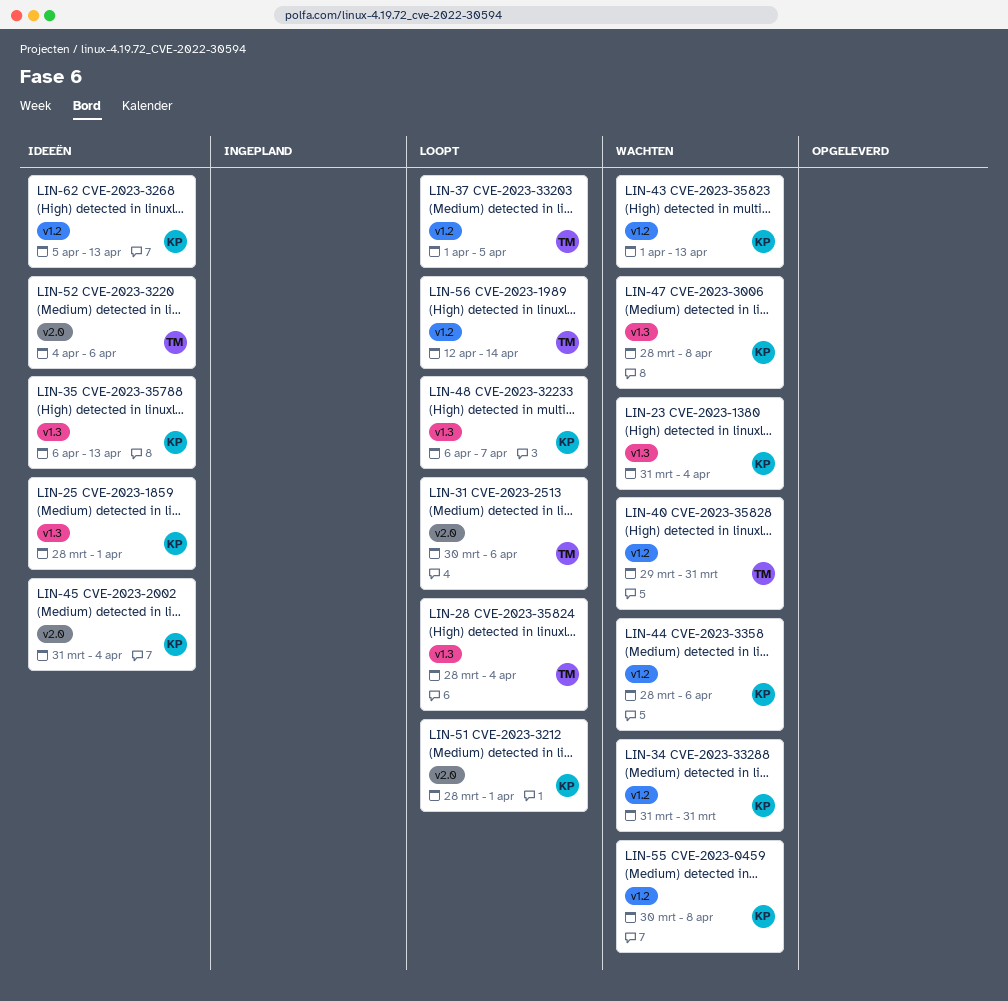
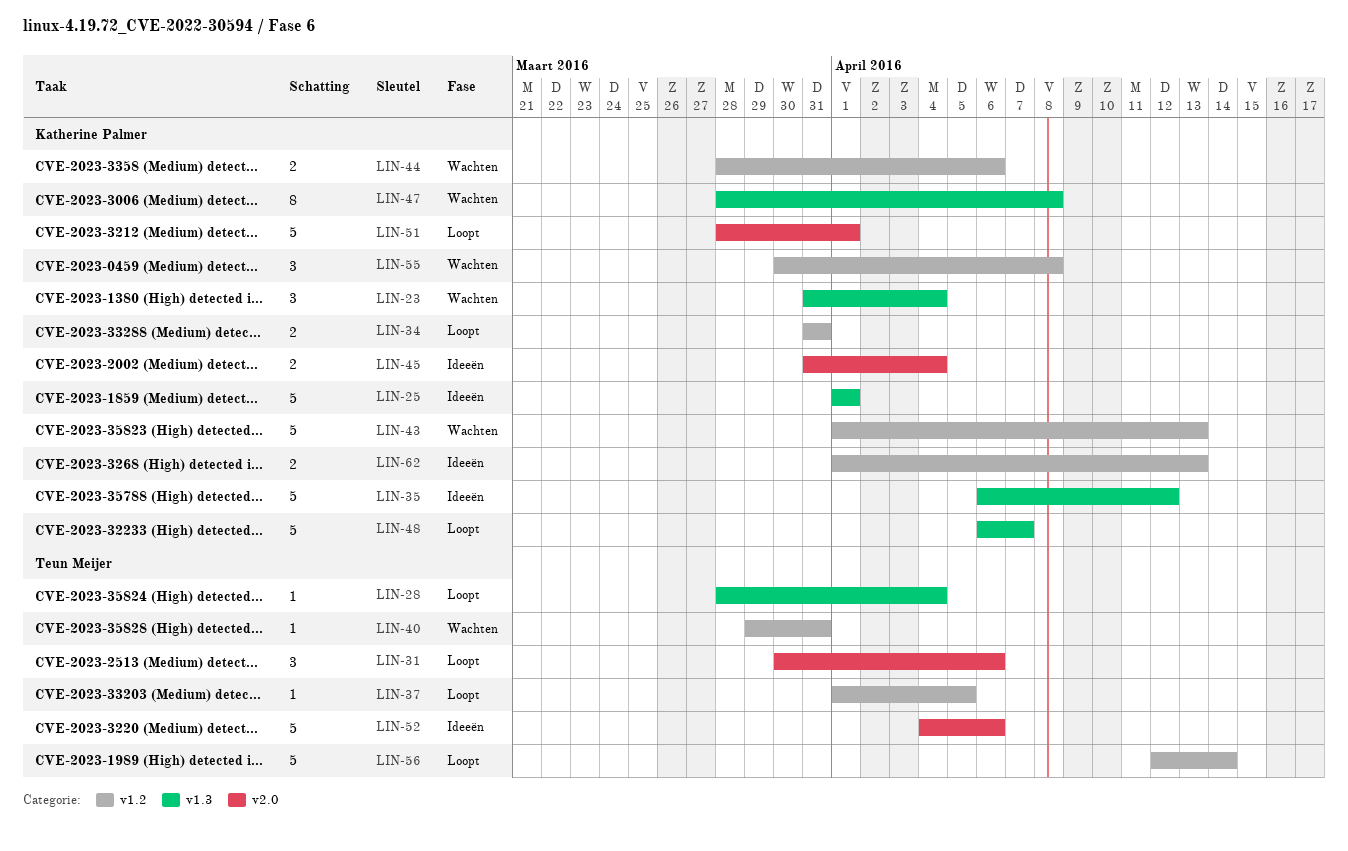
LIN-25, start: Mar 28 -> Apr 1
LIN-34, status: Wachten -> Loopt
LIN-35, due: Apr 13 -> Apr 12
LIN-62, start: Apr 5 -> Apr 1

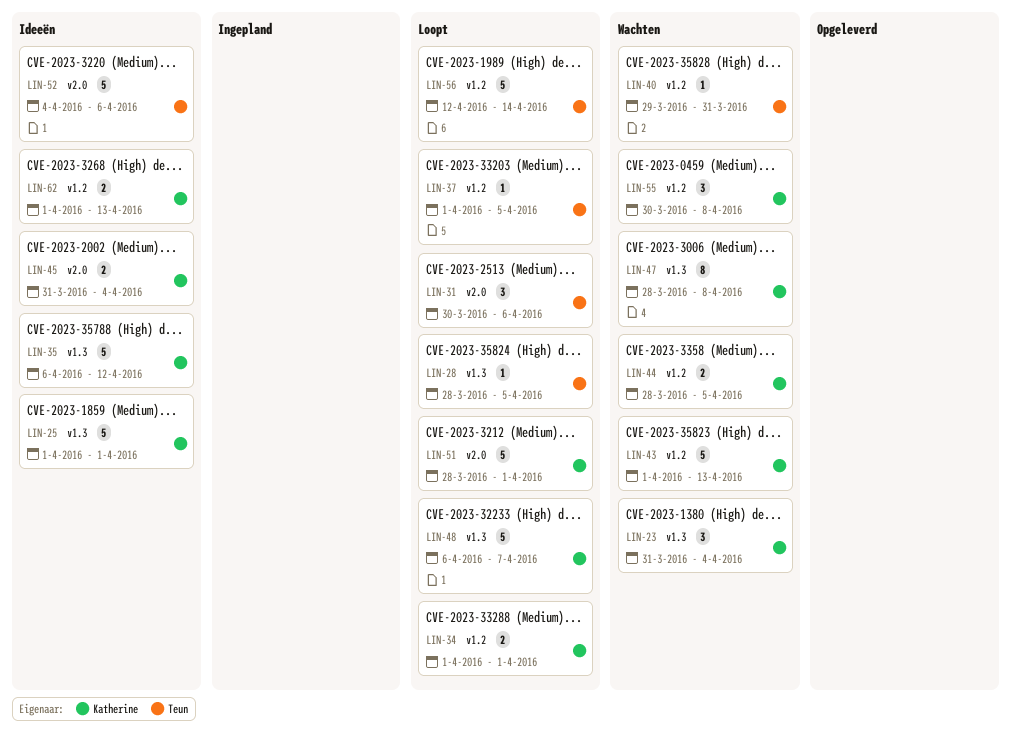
LIN-28, due: Apr 4 -> Apr 5
LIN-34, start: Mar 31 -> Apr 1
LIN-34, due: Mar 31 -> Apr 1
LIN-44, due: Apr 6 -> Apr 5

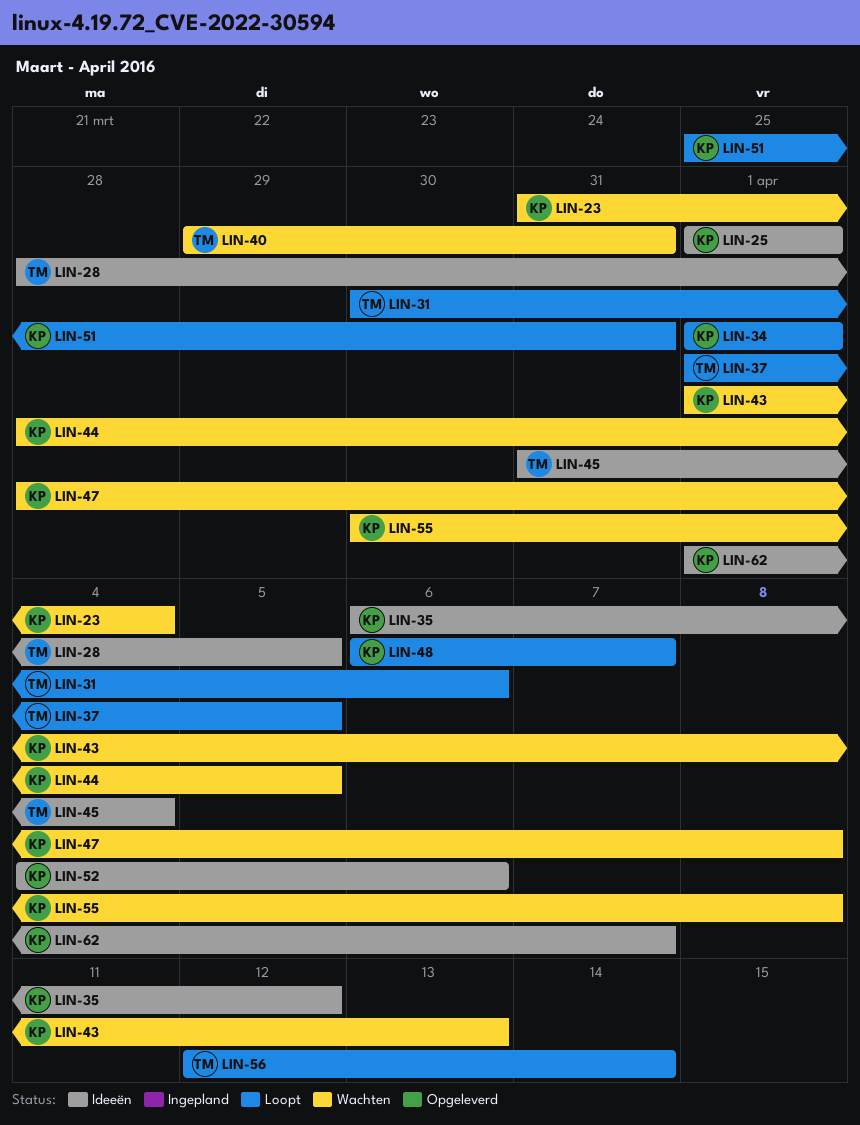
LIN-28, status: Loopt -> Ideeën
LIN-45, owner: Katherine -> Teun
LIN-51, start: Mar 28 -> Mar 25
LIN-51, due: Apr 1 -> Mar 31
LIN-52, owner: Teun -> Katherine
LIN-62, due: Apr 13 -> Apr 7

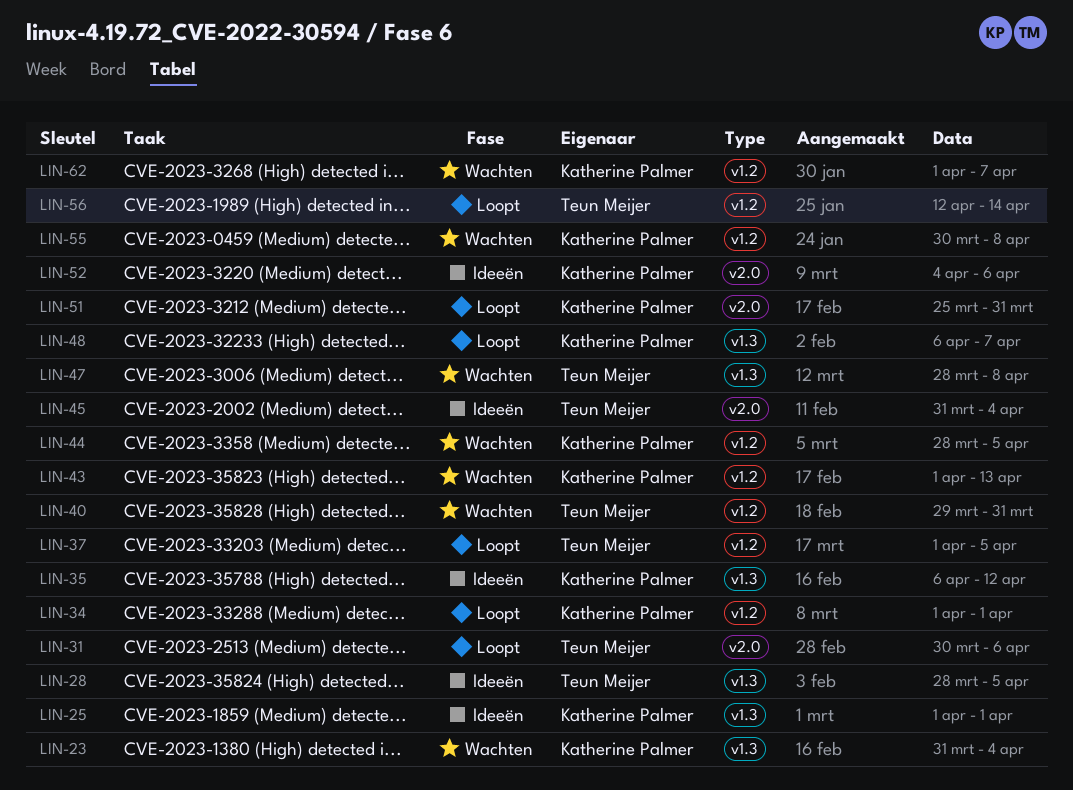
LIN-47, owner: Katherine Palmer -> Teun Meijer
LIN-62, status: Ideeën -> Wachten

